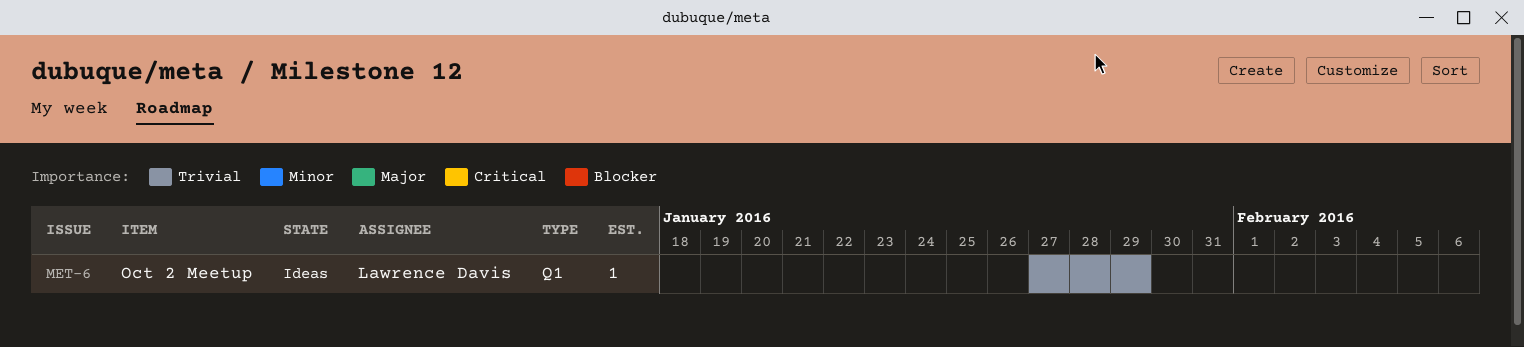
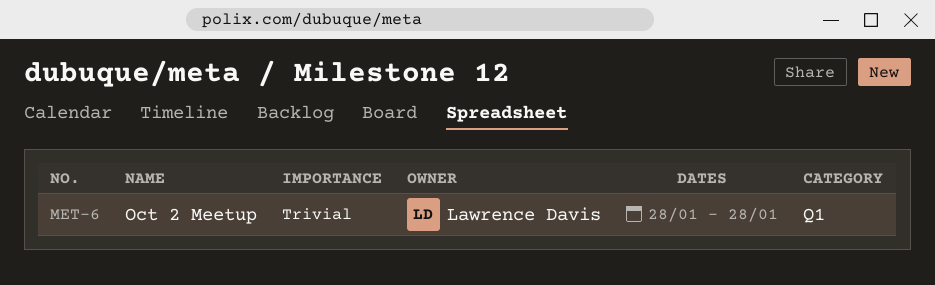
MET-6, start: Jan 27 -> Jan 28
MET-6, due: Jan 29 -> Jan 28

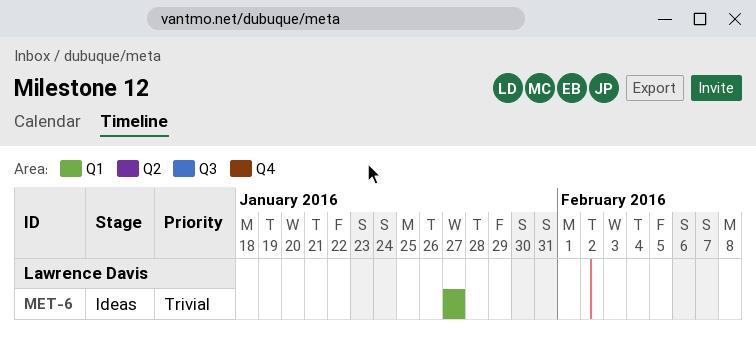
MET-6, start: Jan 28 -> Jan 27
MET-6, due: Jan 28 -> Jan 27

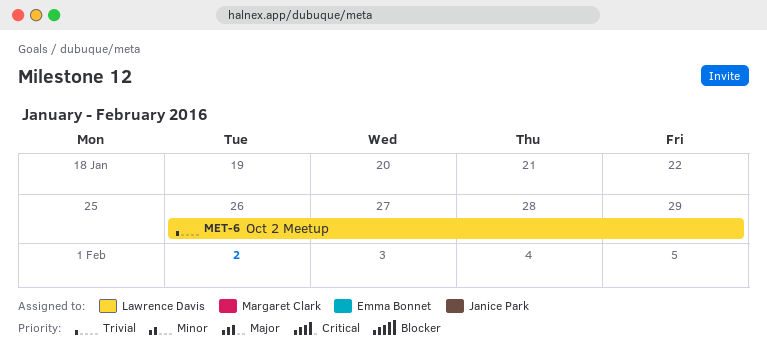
MET-6, start: Jan 27 -> Jan 26
MET-6, due: Jan 27 -> Jan 29

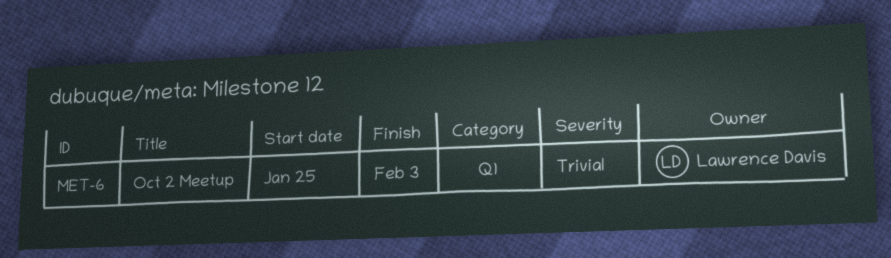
MET-6, start: Jan 26 -> Jan 25
MET-6, due: Jan 29 -> Feb 3

